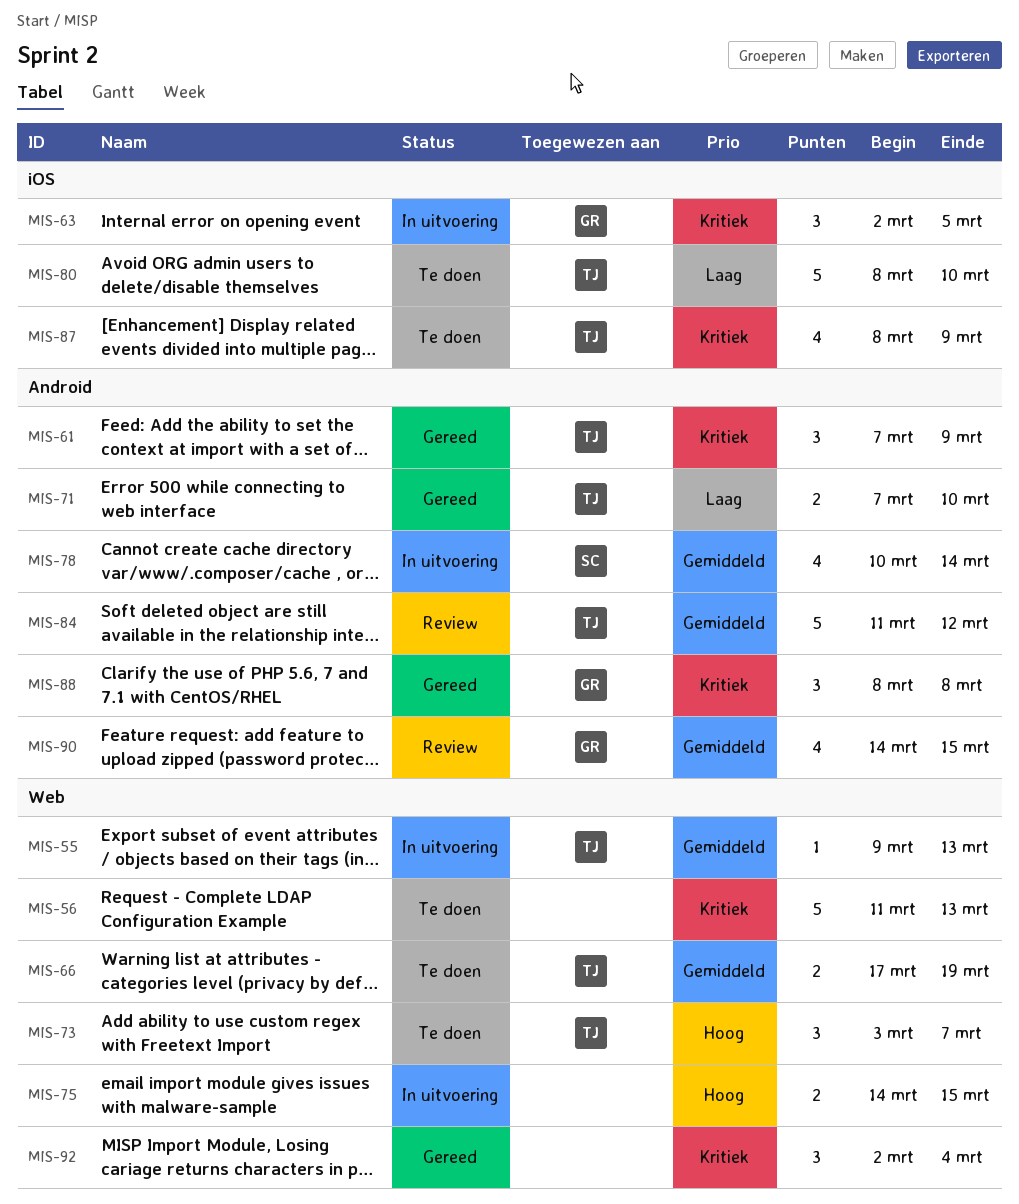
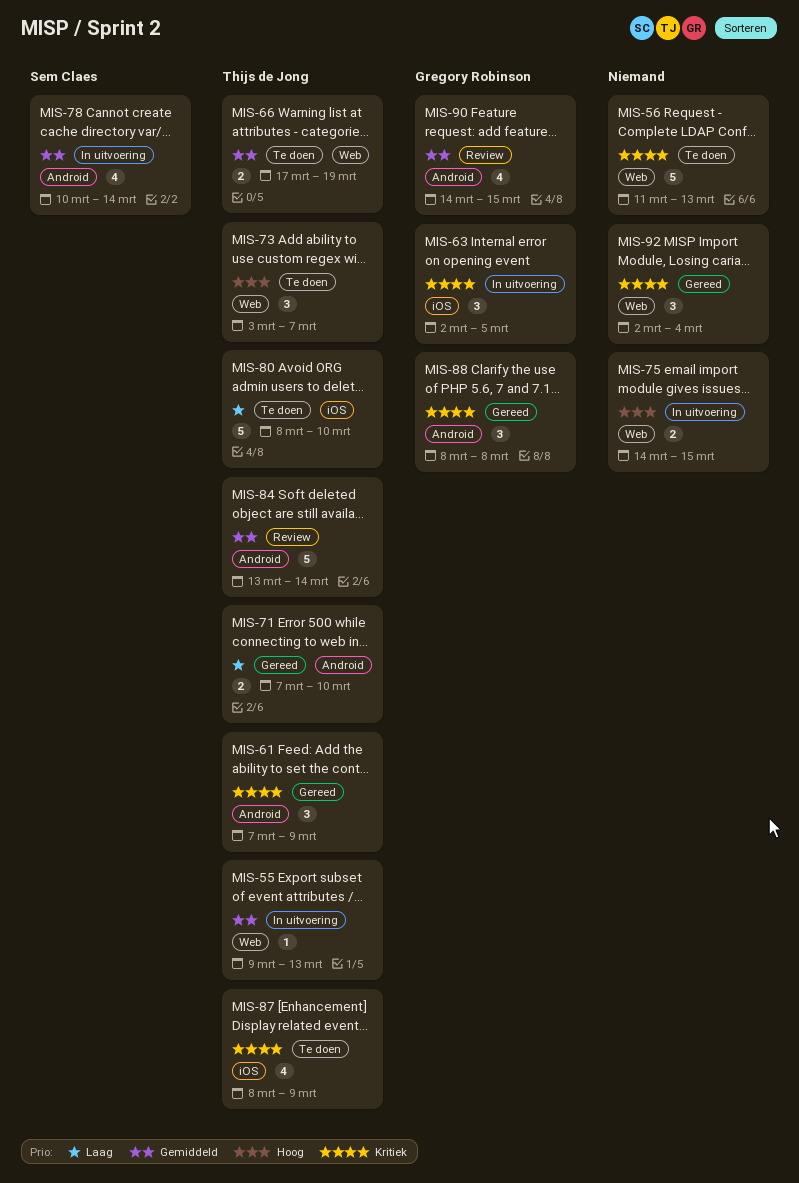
MIS-84, start: Mar 11 -> Mar 13
MIS-84, due: Mar 12 -> Mar 14

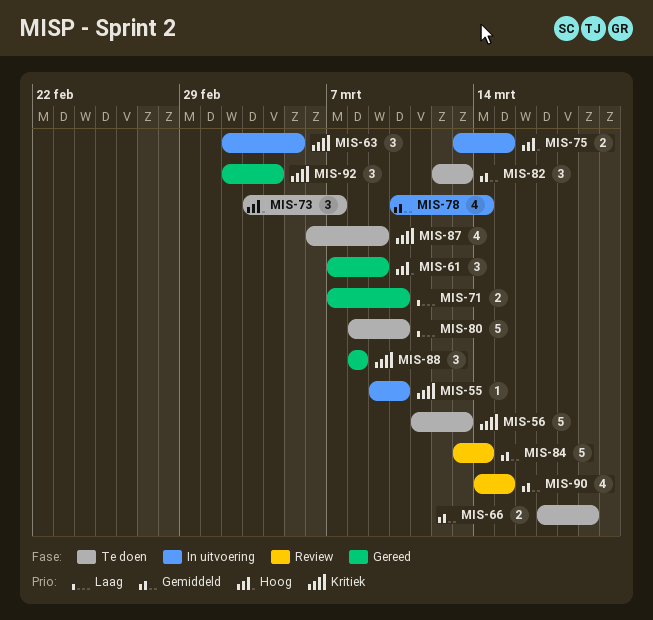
MIS-55, priority: Gemiddeld -> Kritiek
MIS-55, due: Mar 13 -> Mar 10
MIS-61, priority: Kritiek -> Hoog
MIS-75, start: Mar 14 -> Mar 13
MIS-82: none -> present
MIS-87, start: Mar 8 -> Mar 6

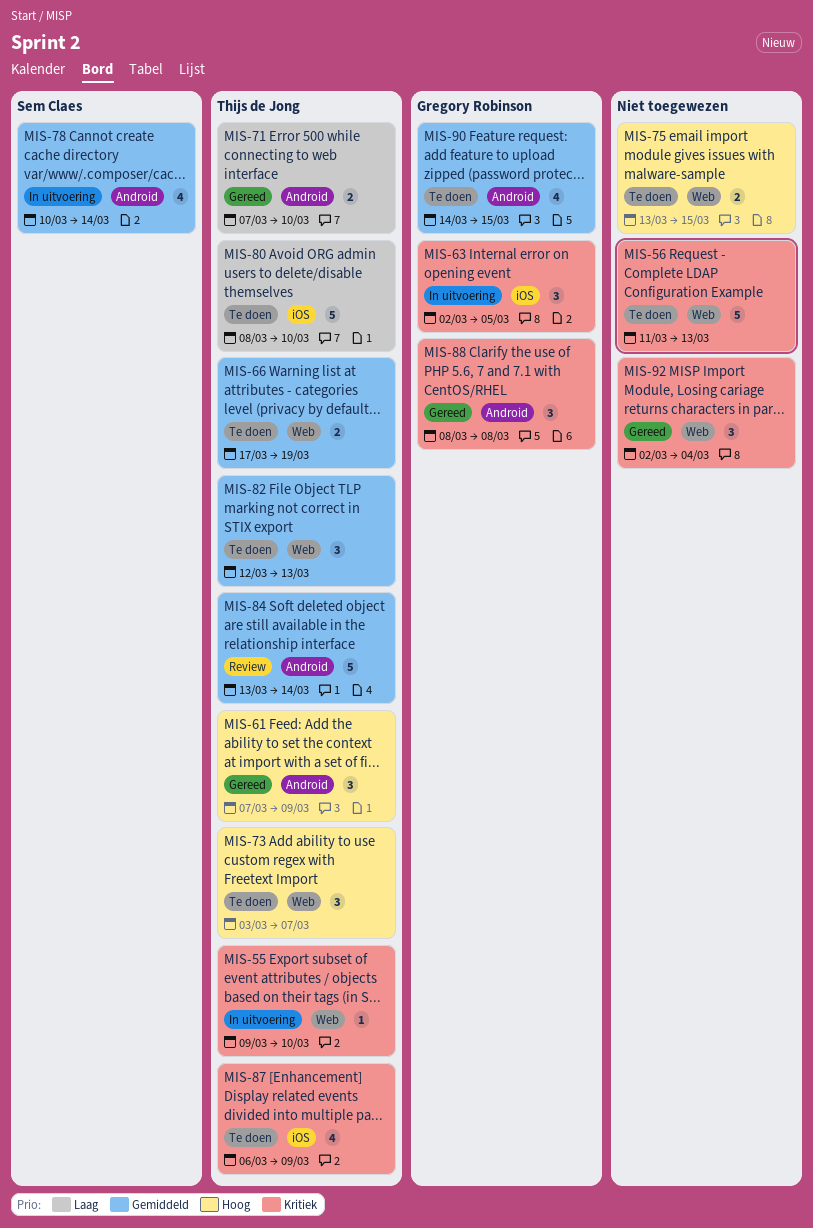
MIS-75, status: In uitvoering -> Te doen
MIS-90, status: Review -> Te doen

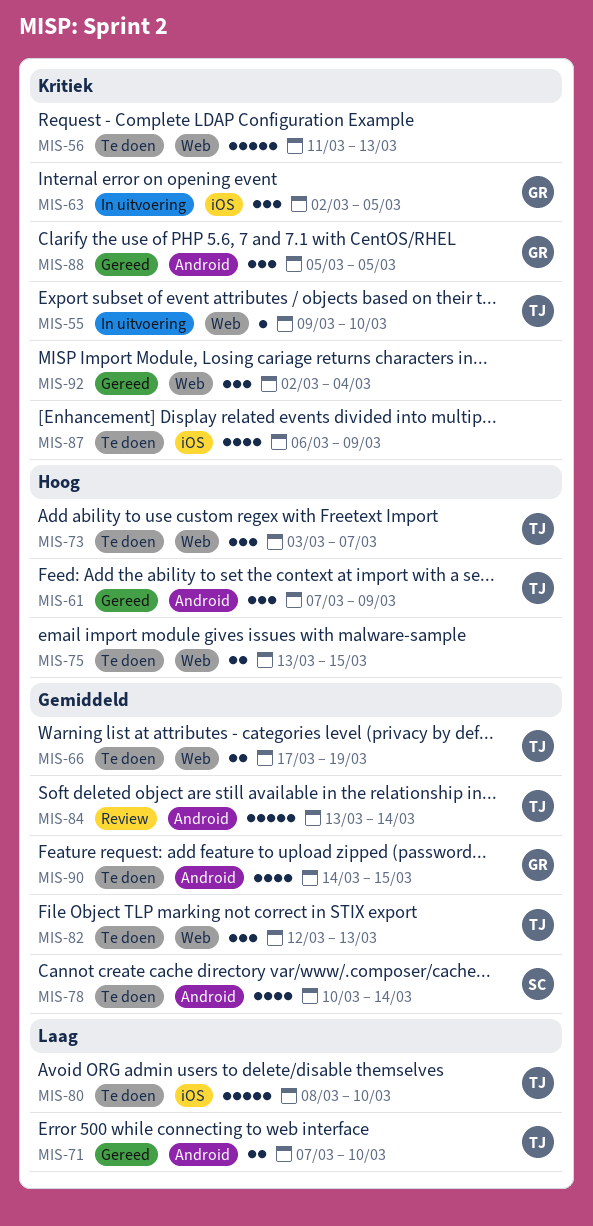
MIS-78, status: In uitvoering -> Te doen
MIS-87, owner: Thijs de Jong -> none
MIS-88, start: Mar 8 -> Mar 5
MIS-88, due: Mar 8 -> Mar 5

